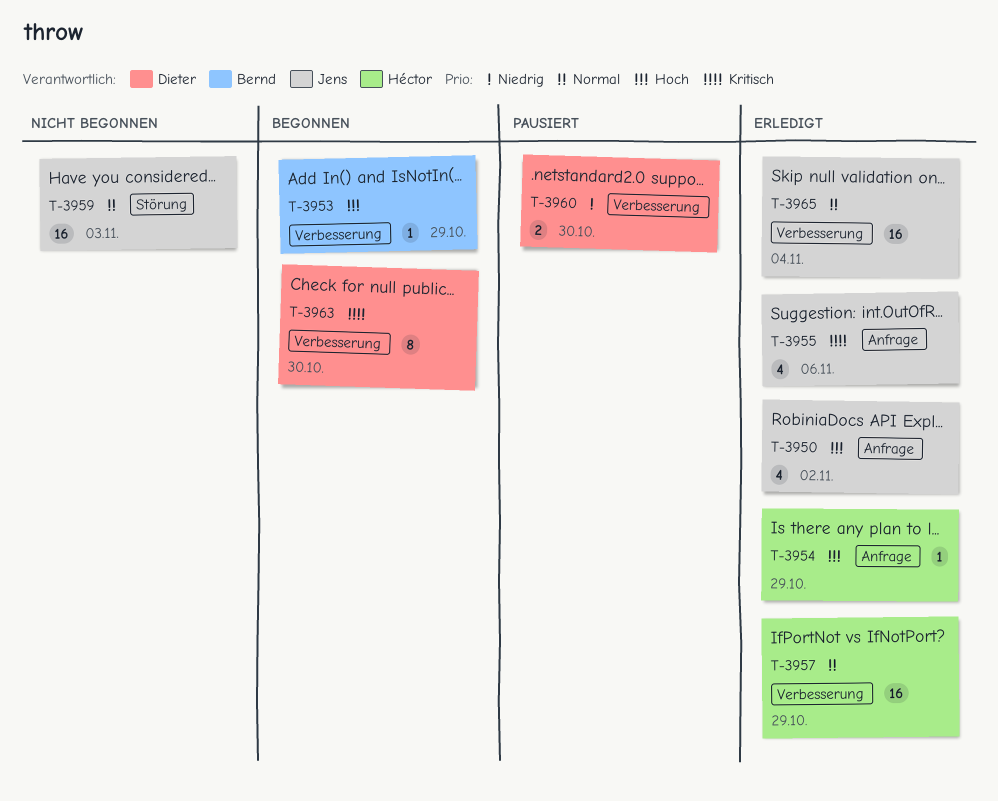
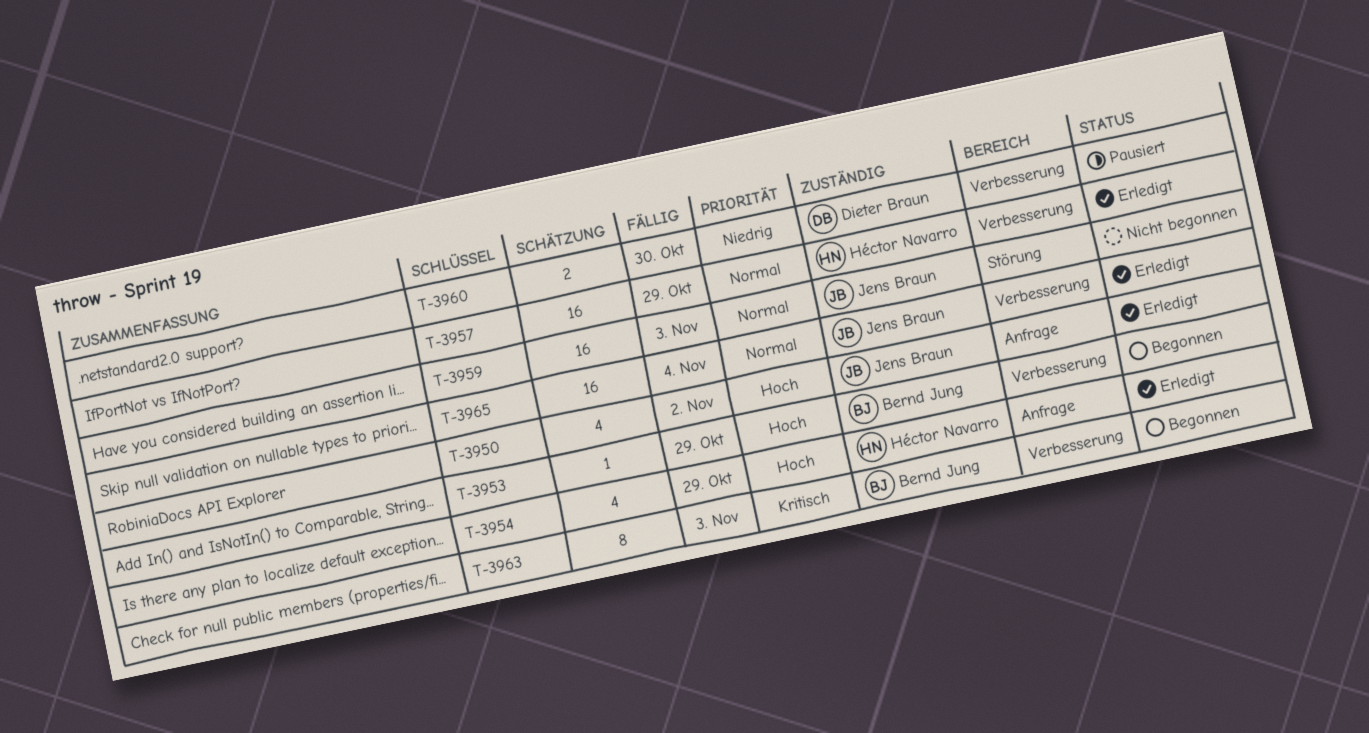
T-3954, estimate: 1 -> 4
T-3955: present -> none
T-3963, owner: Dieter Braun -> Bernd Jung
T-3963, due: Oct 30 -> Nov 3

